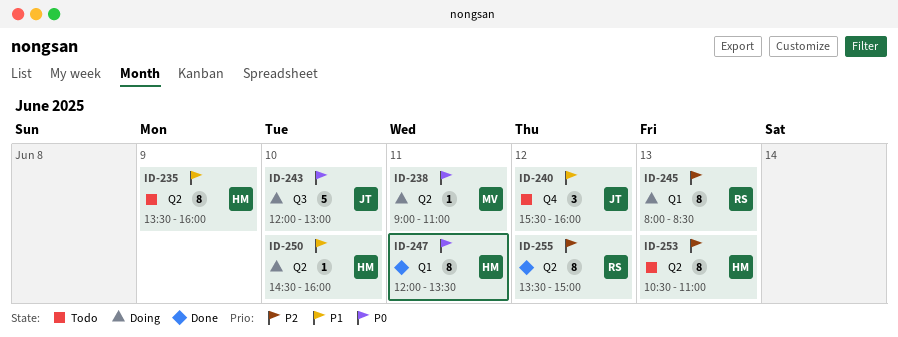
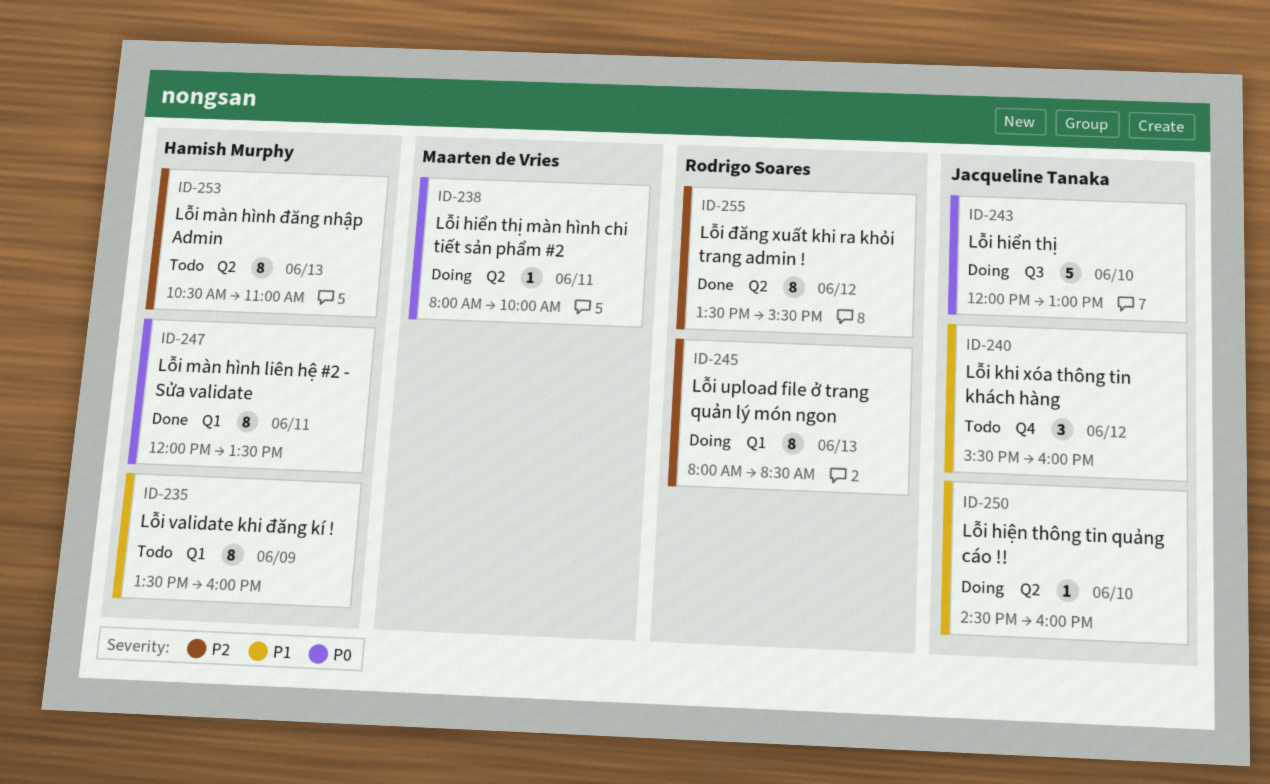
ID-235, label: Q2 -> Q1
ID-238, begins: 09:00 -> 08:00
ID-238, ends: 11:00 -> 10:00
ID-250, owner: Hamish Murphy -> Jacqueline Tanaka
ID-255, ends: 15:00 -> 15:30

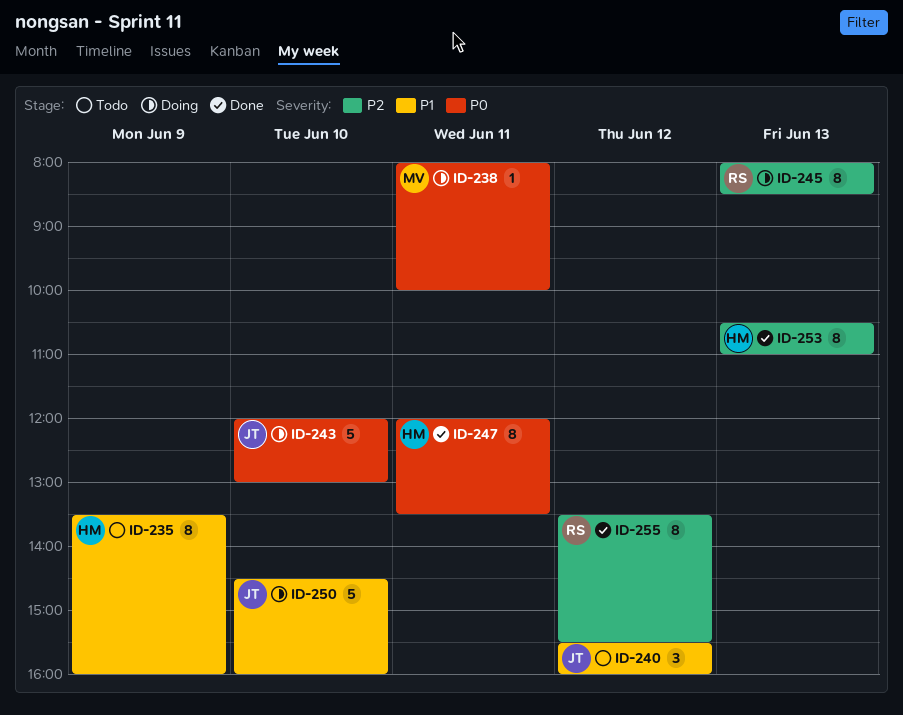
ID-250, estimate: 1 -> 5
ID-253, status: Todo -> Done

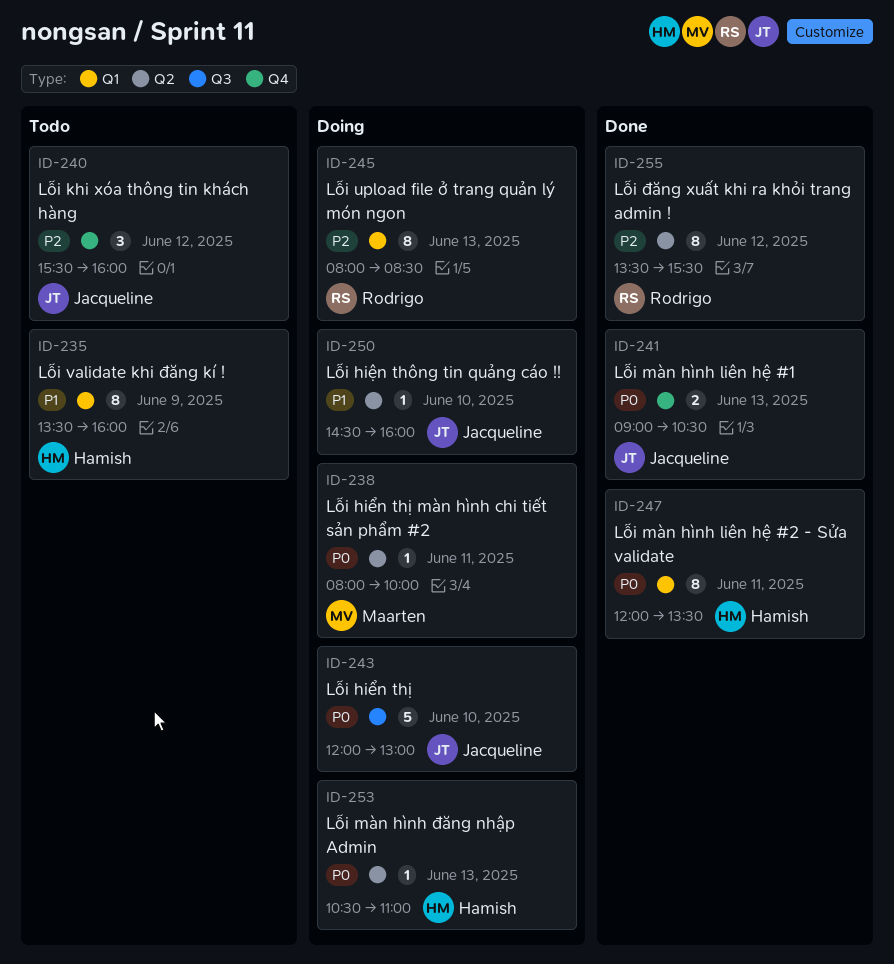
ID-240, priority: P1 -> P2
ID-241: none -> present
ID-250, estimate: 5 -> 1
ID-253, status: Done -> Doing
ID-253, priority: P2 -> P0
ID-253, estimate: 8 -> 1

